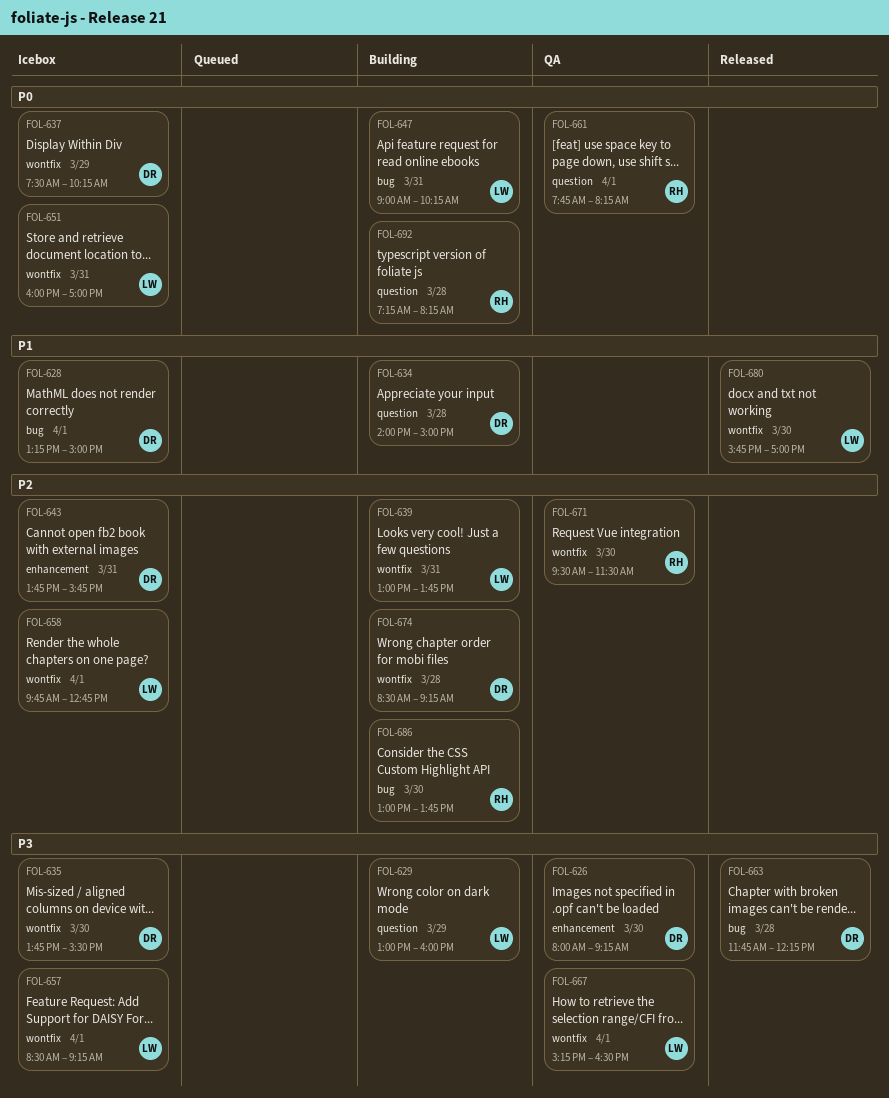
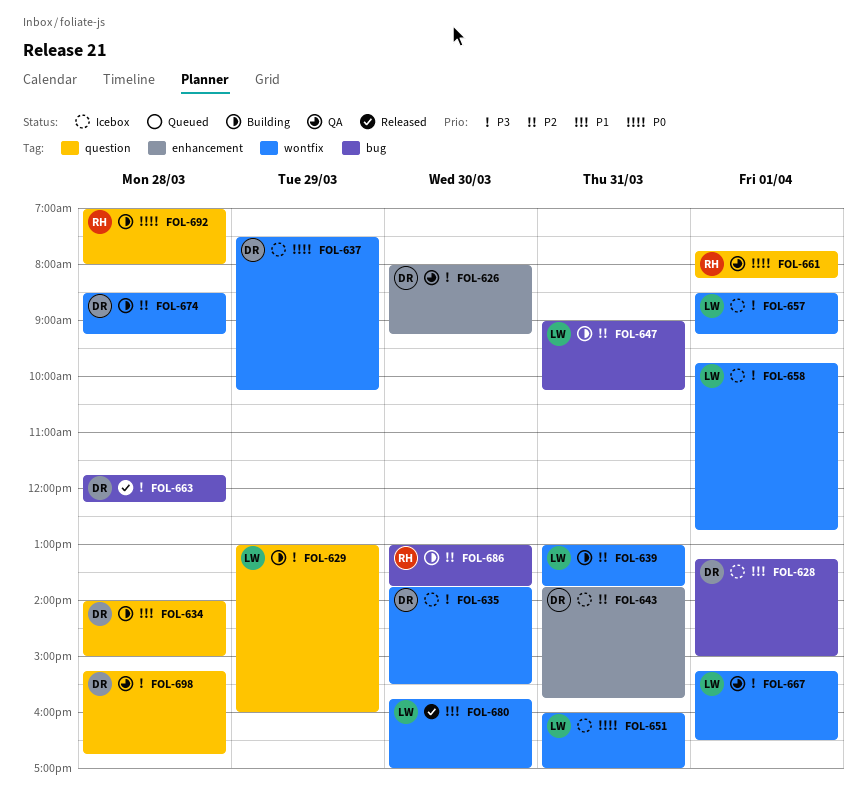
FOL-647, priority: P0 -> P2
FOL-658, priority: P2 -> P3
FOL-671: present -> none
FOL-692, begins: 07:15 -> 07:00
FOL-692, ends: 08:15 -> 08:00
FOL-698: none -> present

